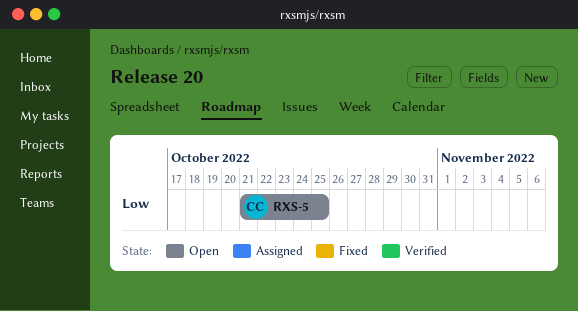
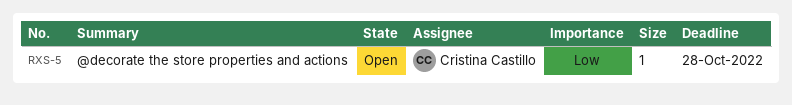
RXS-5, due: Oct 25 -> Oct 28

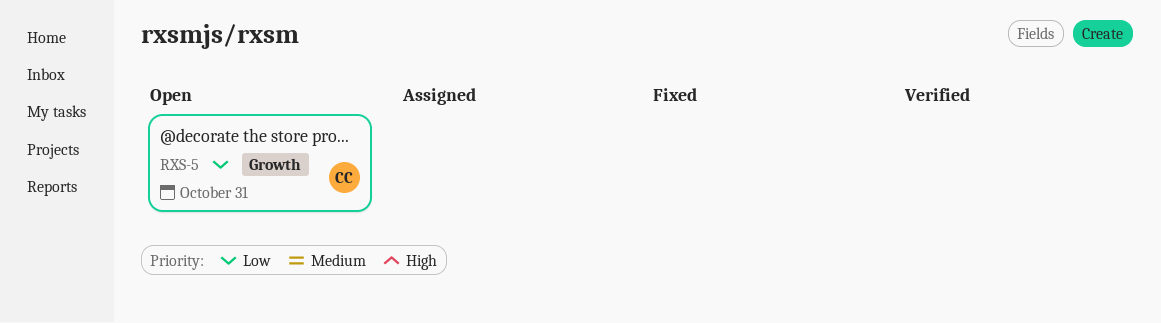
RXS-5, due: Oct 28 -> Oct 31

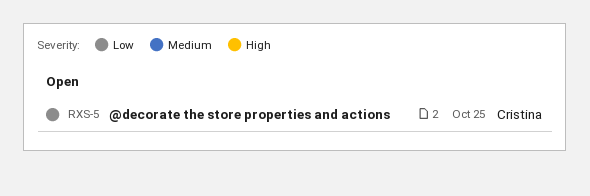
RXS-5, due: Oct 31 -> Oct 25

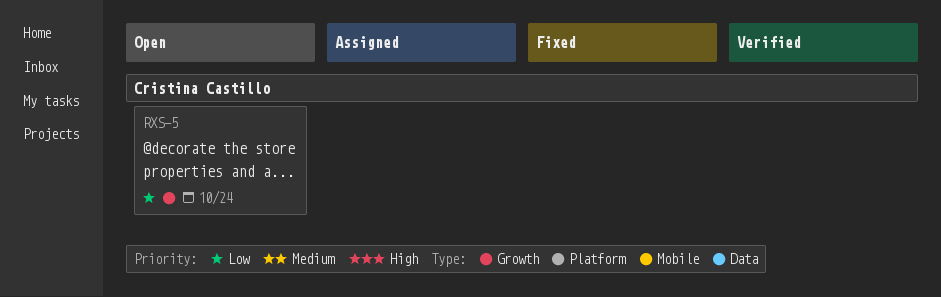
RXS-5, due: Oct 25 -> Oct 24

